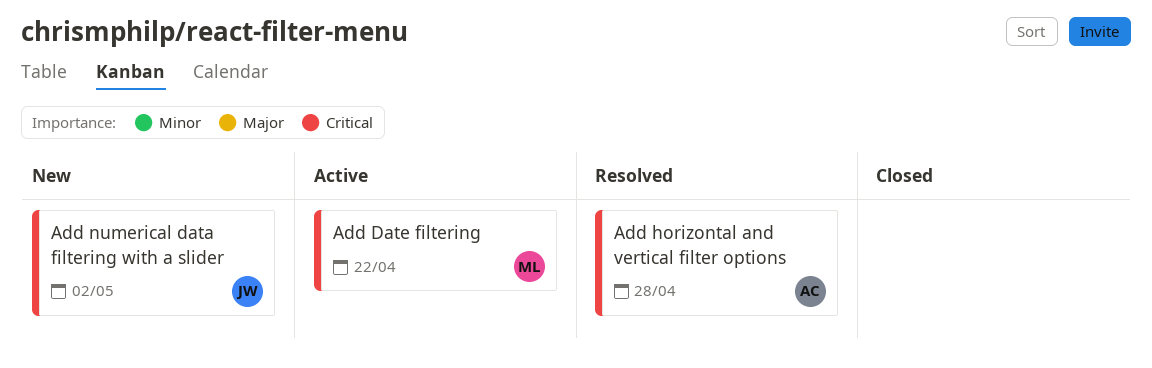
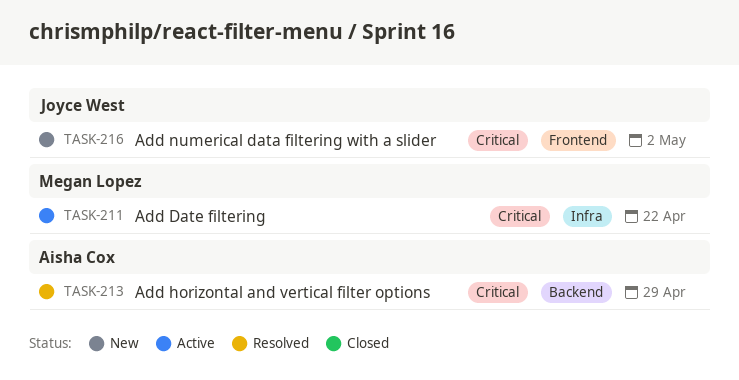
Add horizontal and vertical filter options, due: Apr 28 -> Apr 29

